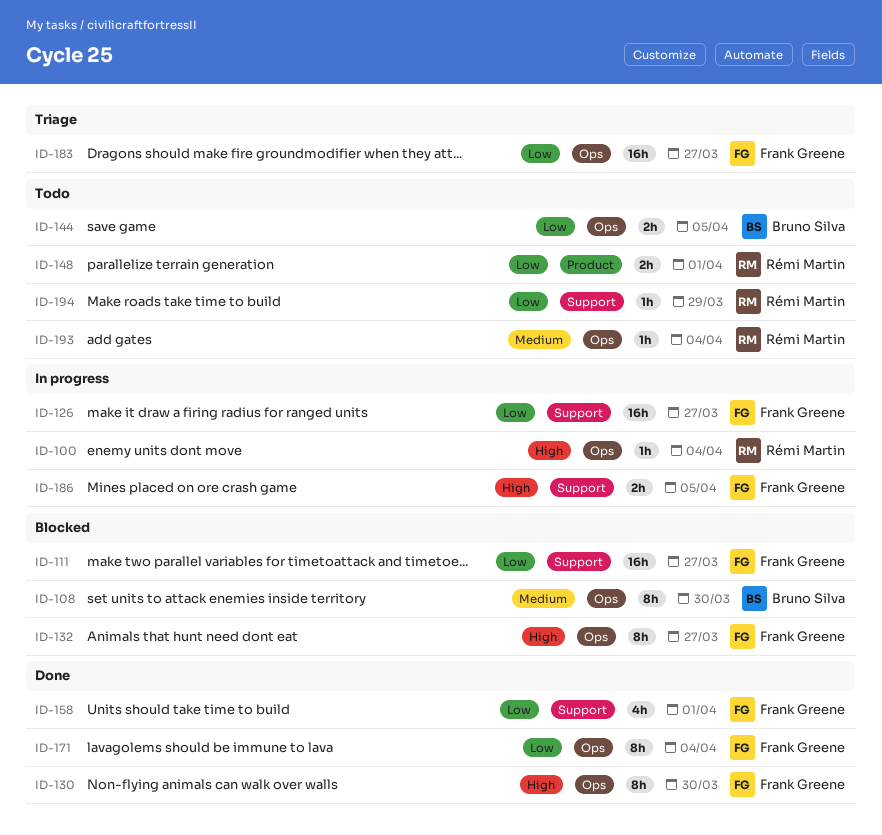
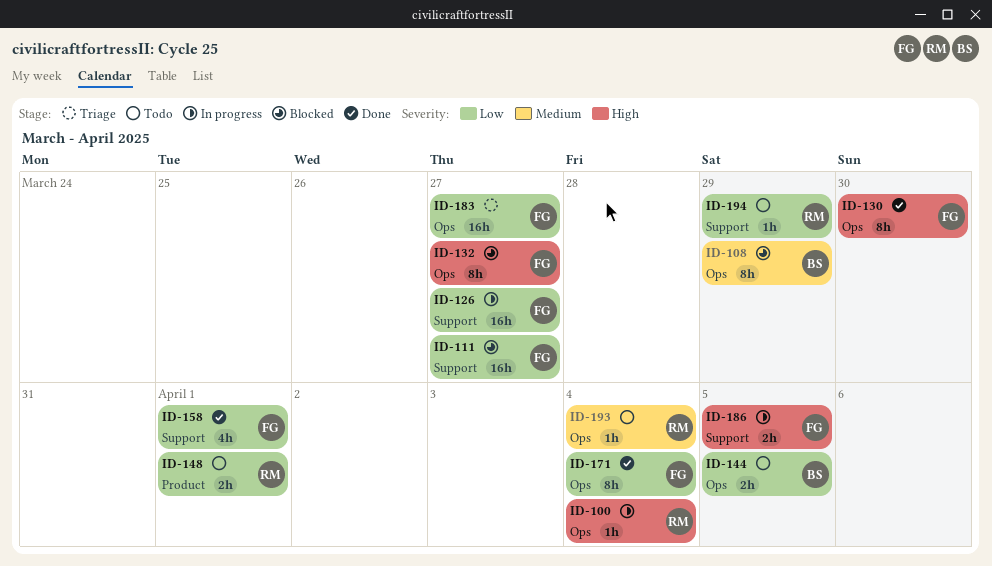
ID-108, due: Mar 30 -> Mar 29

